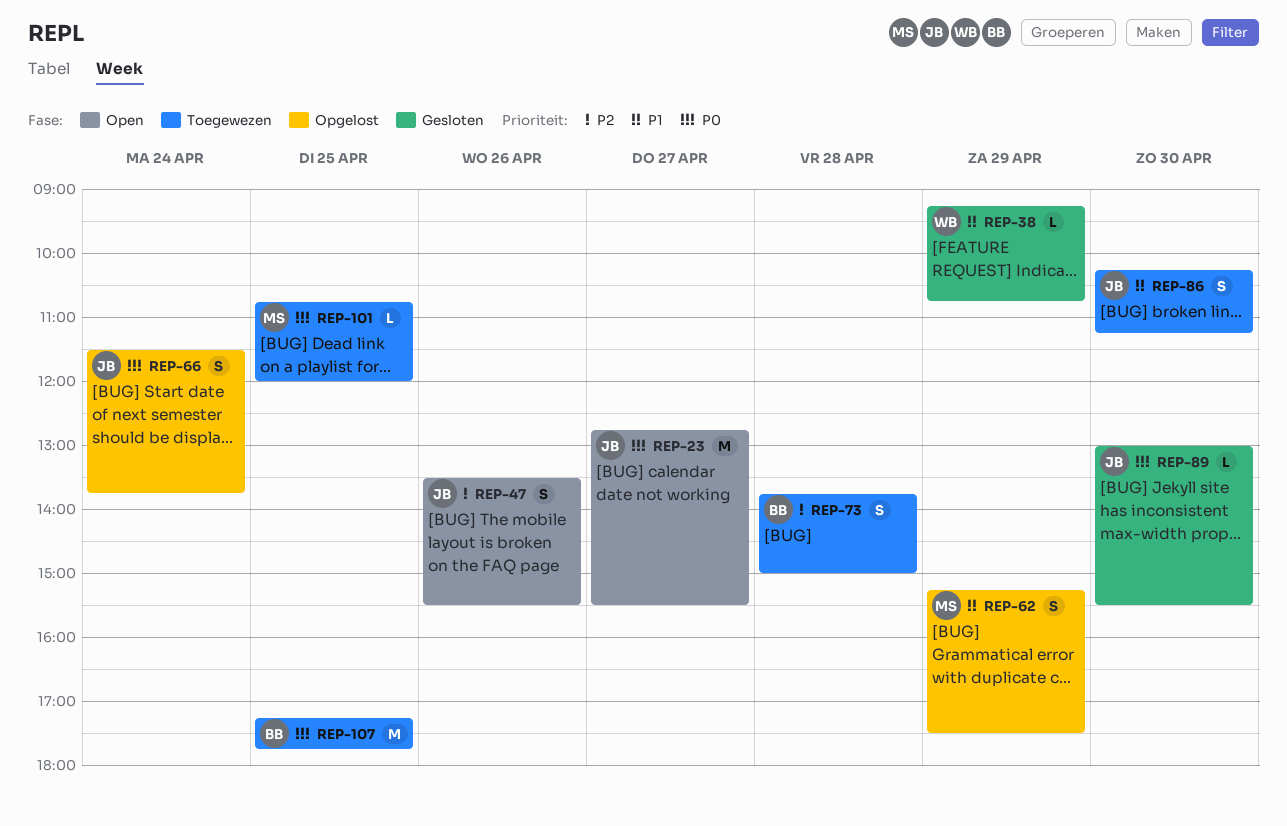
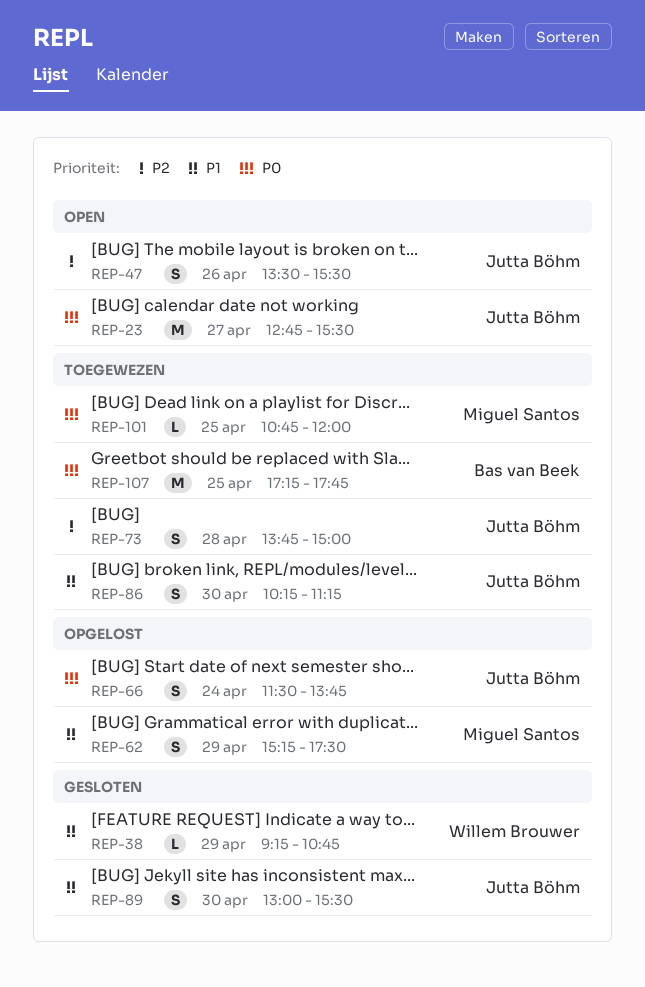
REP-73, owner: Bas van Beek -> Jutta Böhm
REP-89, priority: P0 -> P1
REP-89, estimate: L -> S

